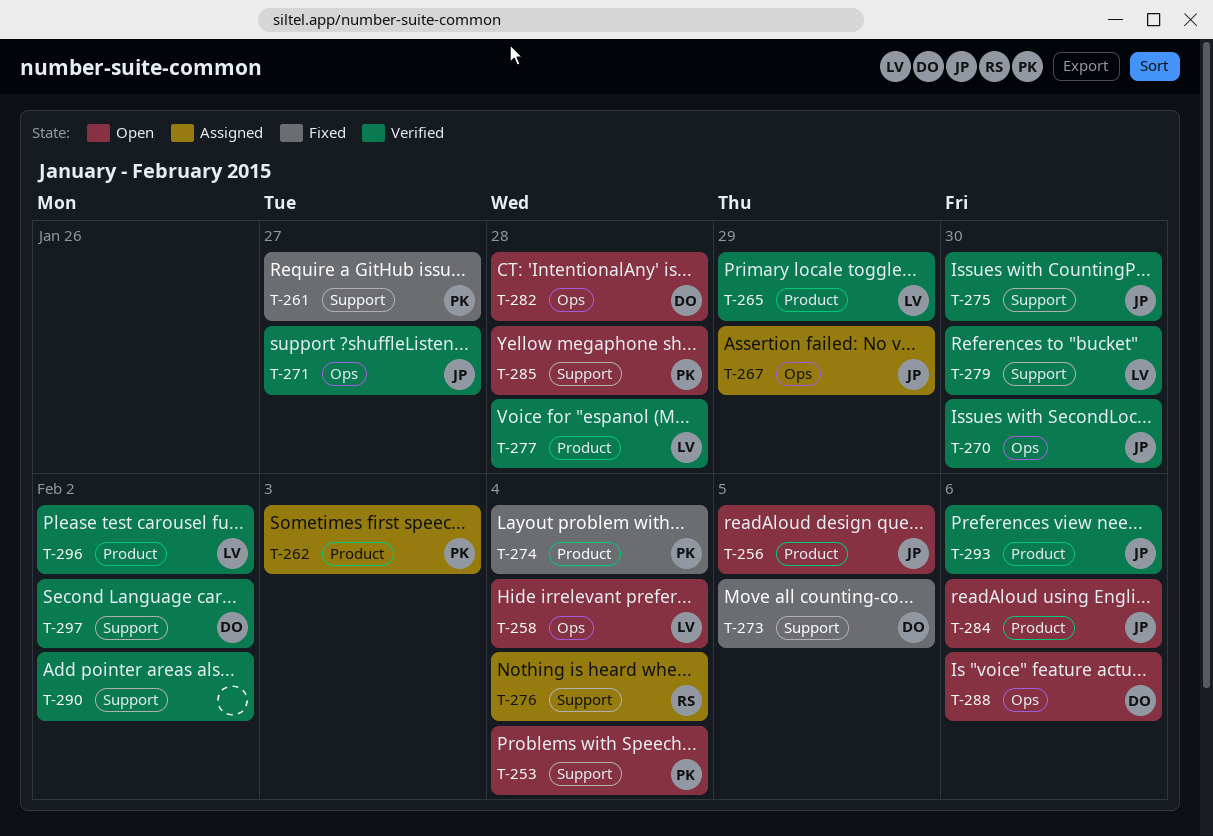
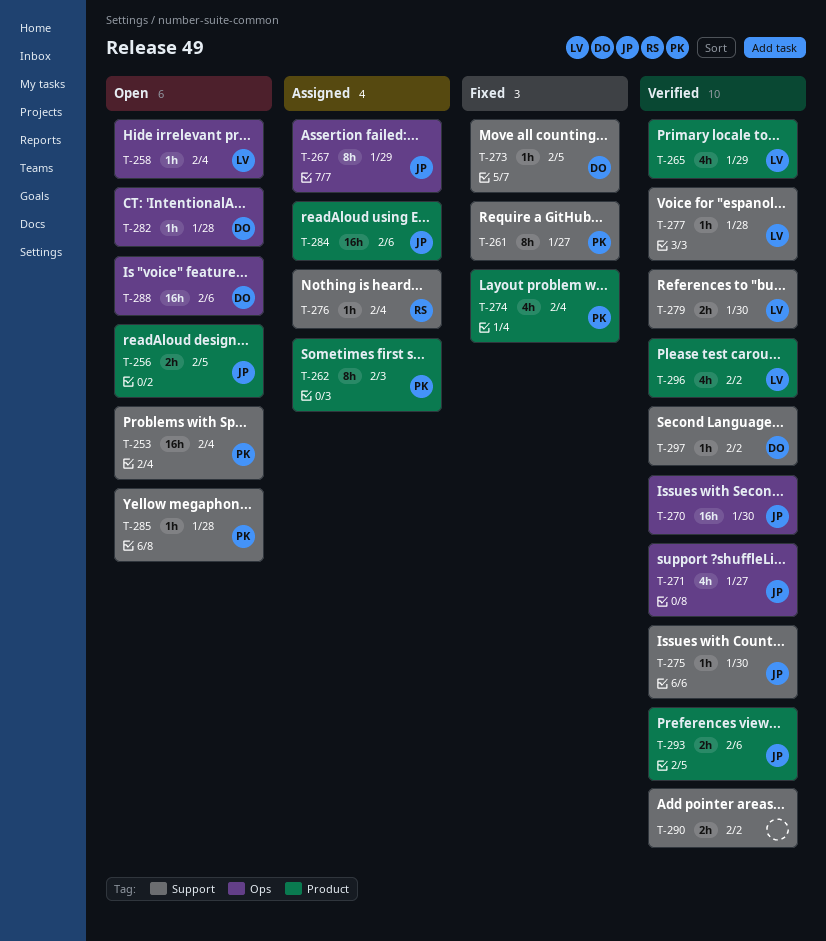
T-277, label: Product -> Support
T-284, status: Open -> Assigned

